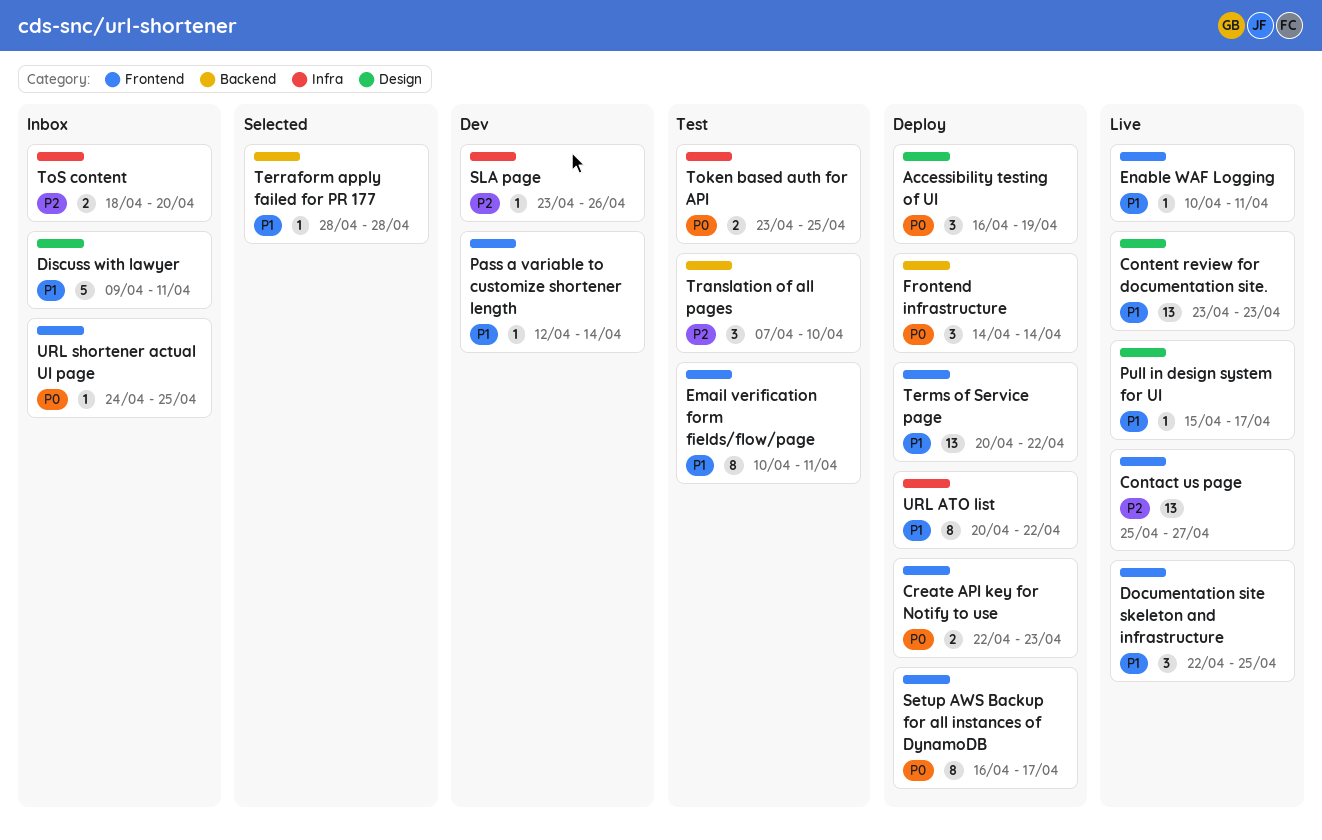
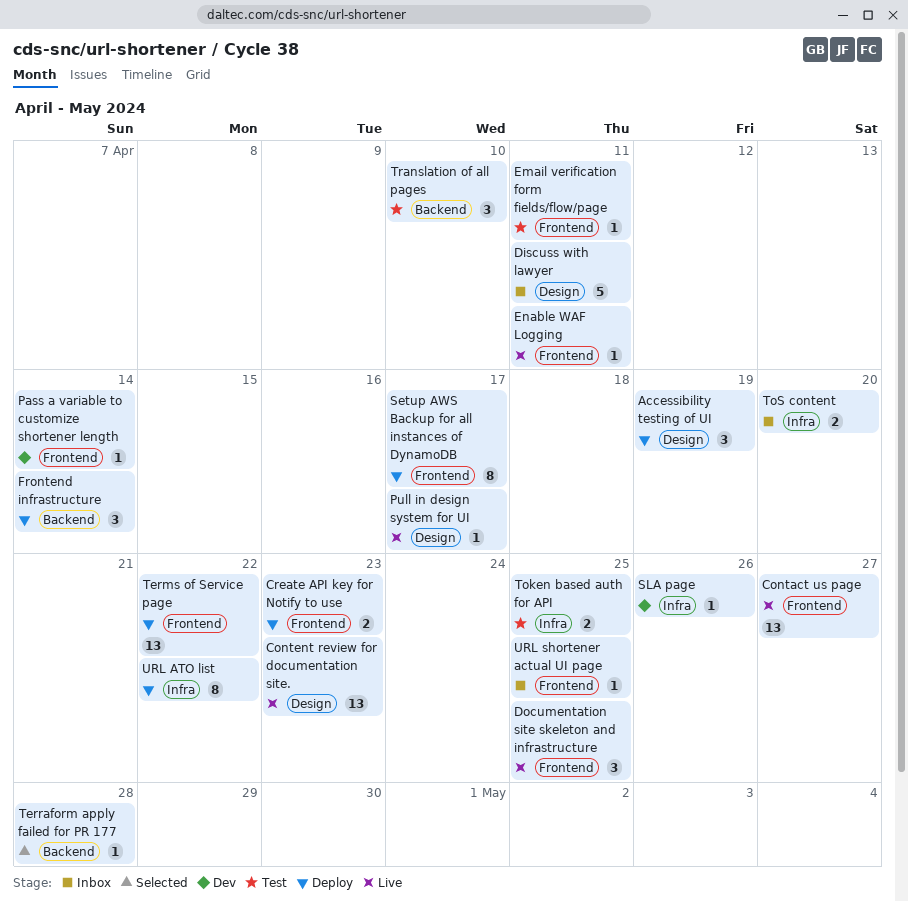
Email verification form fields/flow/page, estimate: 8 -> 1

